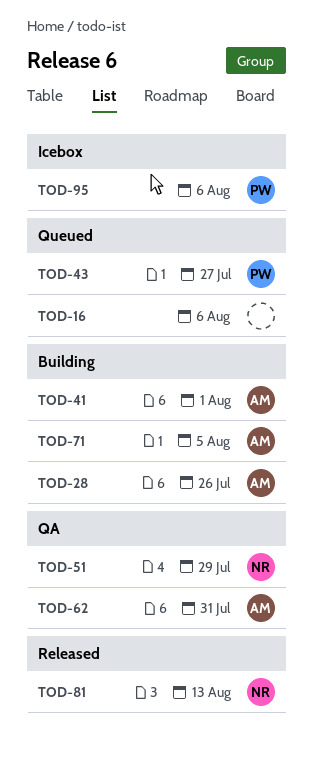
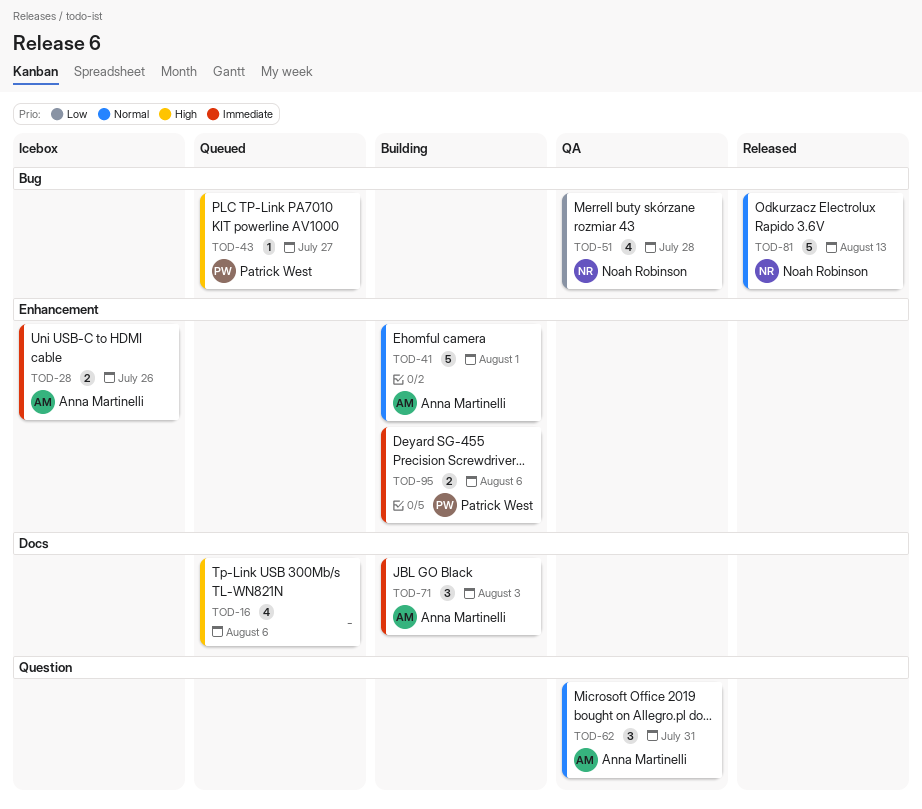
TOD-28, status: Building -> Icebox
TOD-51, due: Jul 29 -> Jul 28
TOD-71, due: Aug 5 -> Aug 3
TOD-95, status: Icebox -> Building

